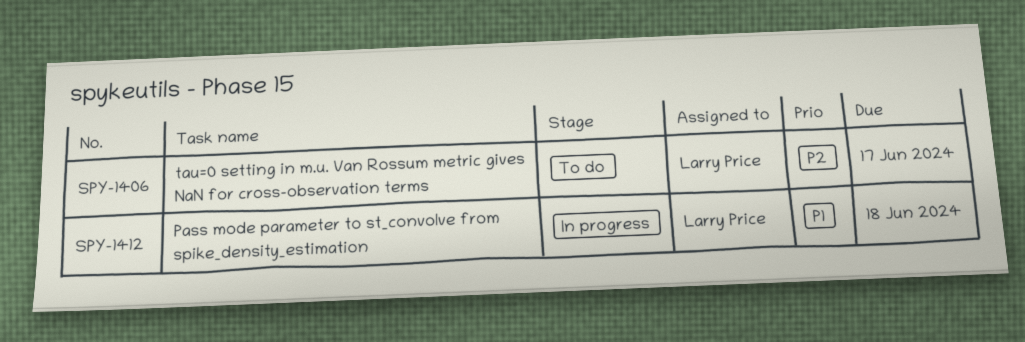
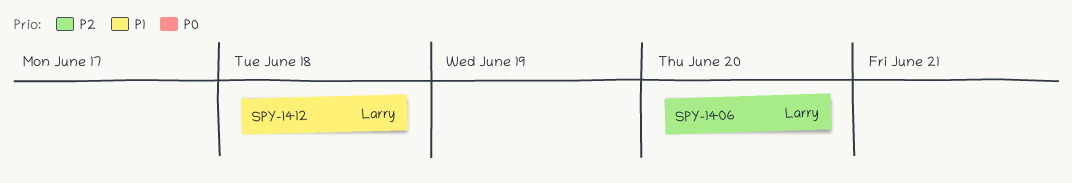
SPY-1406, due: Jun 17 -> Jun 20

